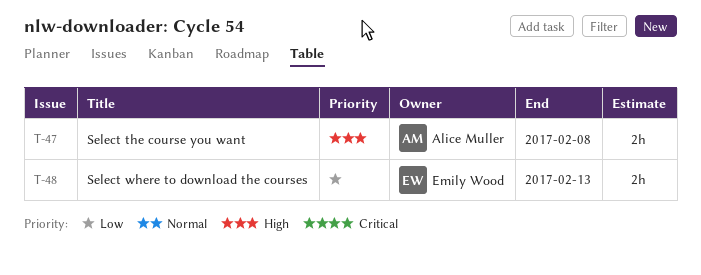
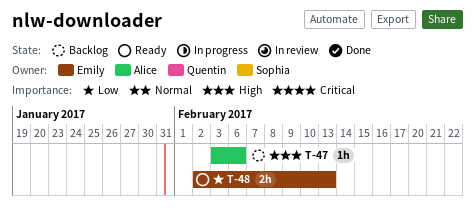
T-47, estimate: 2h -> 1h
T-47, due: Feb 8 -> Feb 6

